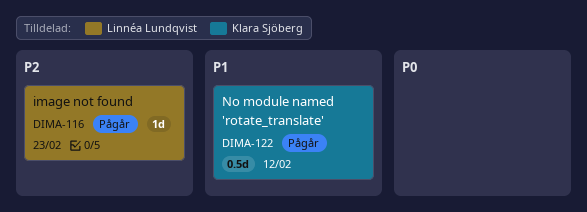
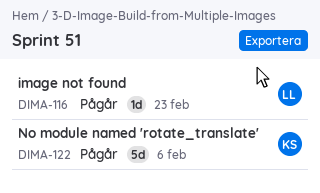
DIMA-122, estimate: 0.5d -> 5d
DIMA-122, due: Feb 12 -> Feb 6

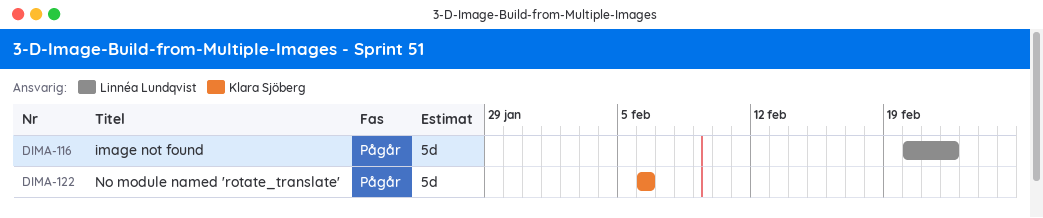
DIMA-116, estimate: 1d -> 5d
DIMA-116, due: Feb 23 -> Feb 22

